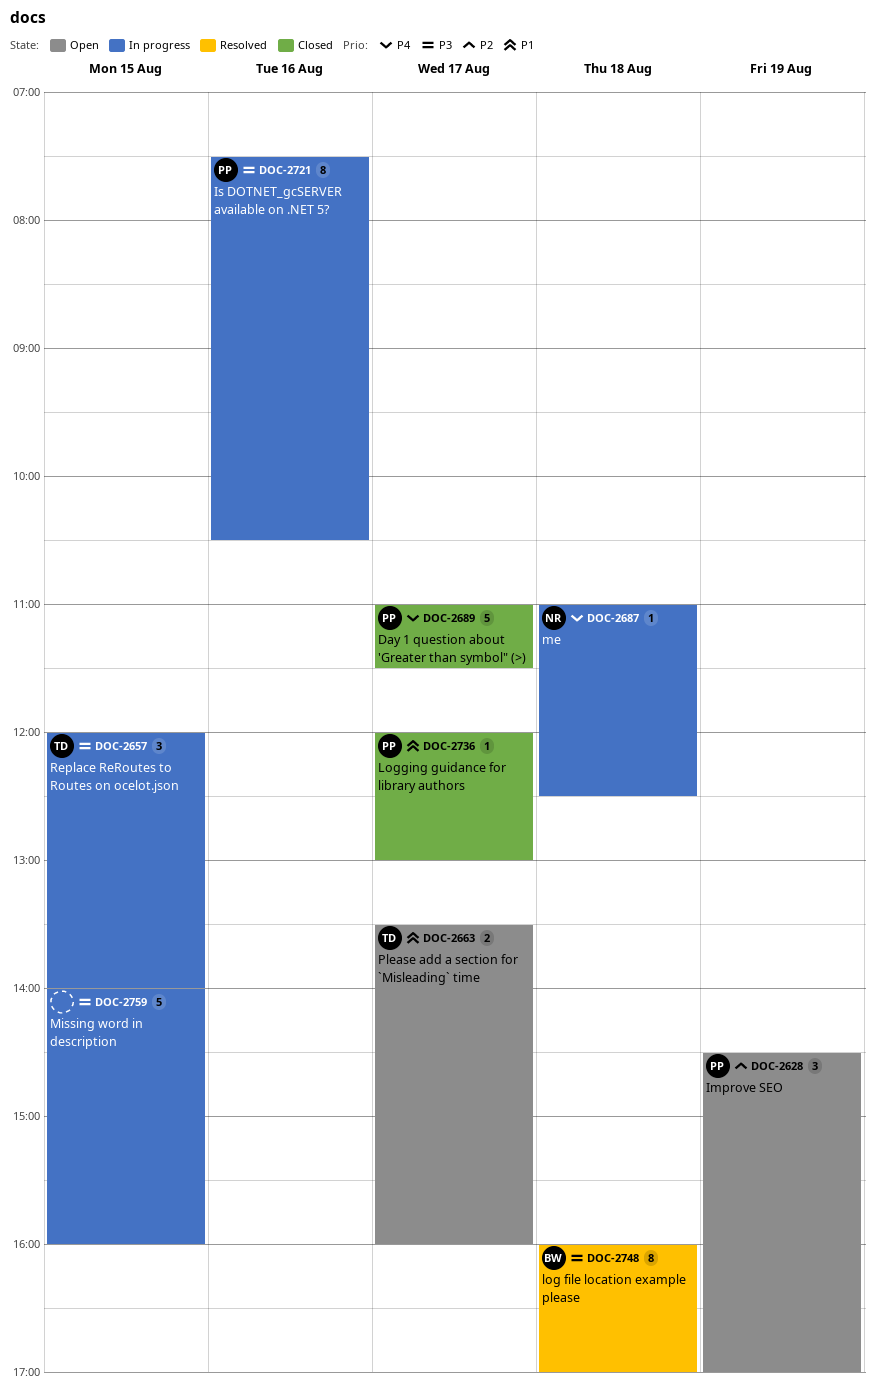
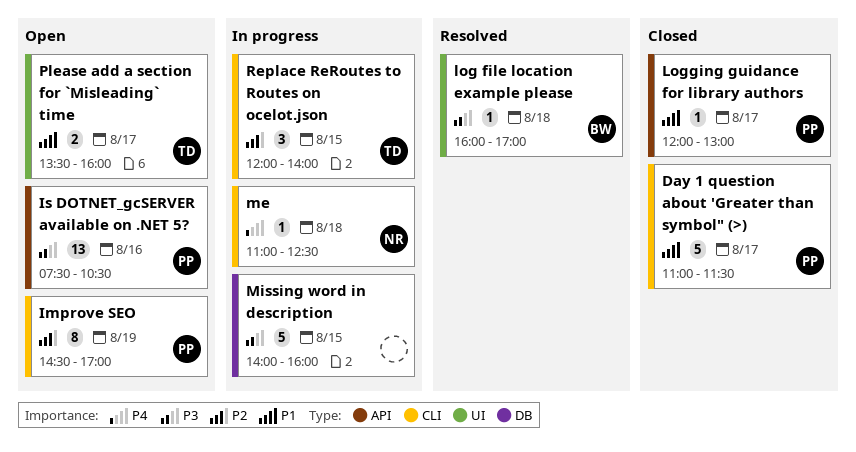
Day 1 question about 'Greater than symbol" (>), priority: P4 -> P1
Improve SEO, estimate: 3 -> 8
Is DOTNET_gcSERVER available on .NET 5?, status: In progress -> Open
Is DOTNET_gcSERVER available on .NET 5?, estimate: 8 -> 13
log file location example please, estimate: 8 -> 1
Replace ReRoutes to Routes on ocelot.json, priority: P3 -> P2

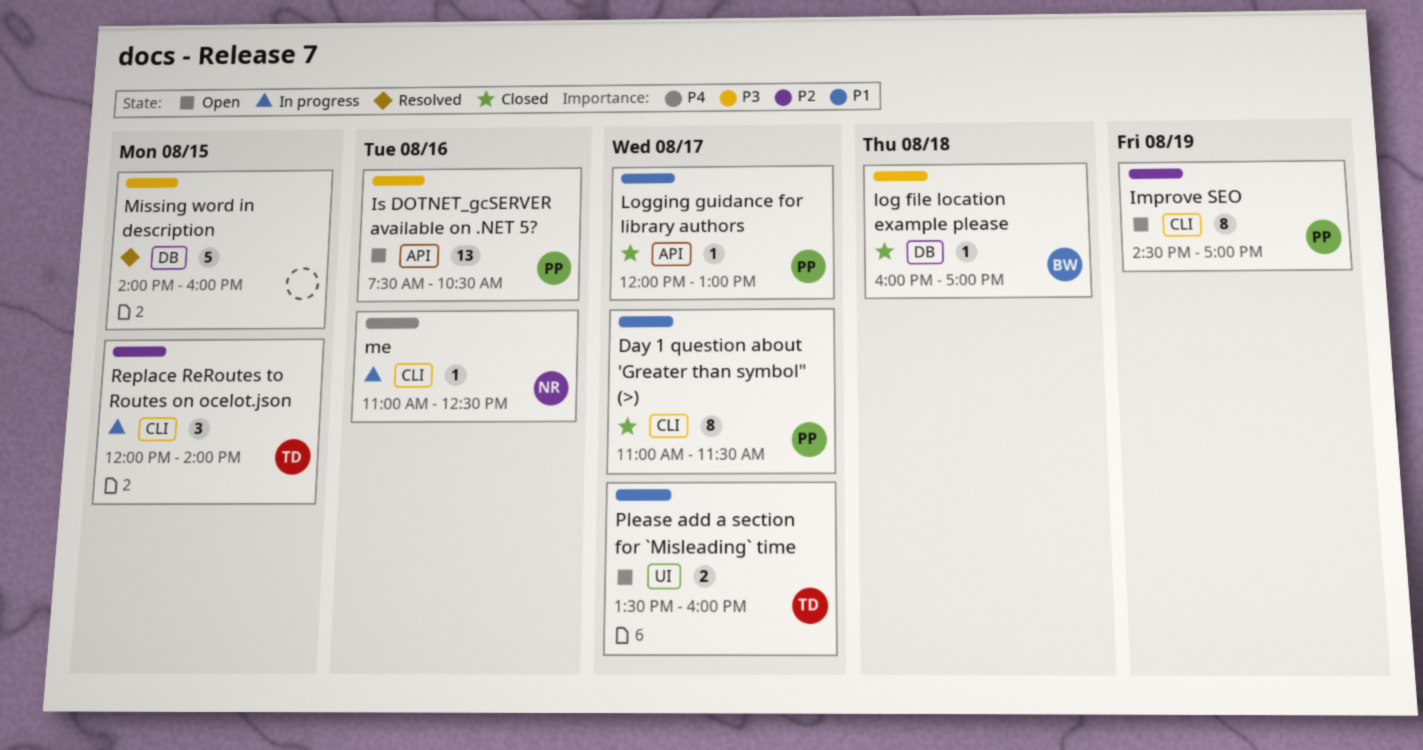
Day 1 question about 'Greater than symbol" (>), estimate: 5 -> 8
log file location example please, status: Resolved -> Closed
log file location example please, label: UI -> DB
me, day: Aug 18 -> Aug 16
Missing word in description, status: In progress -> Resolved

